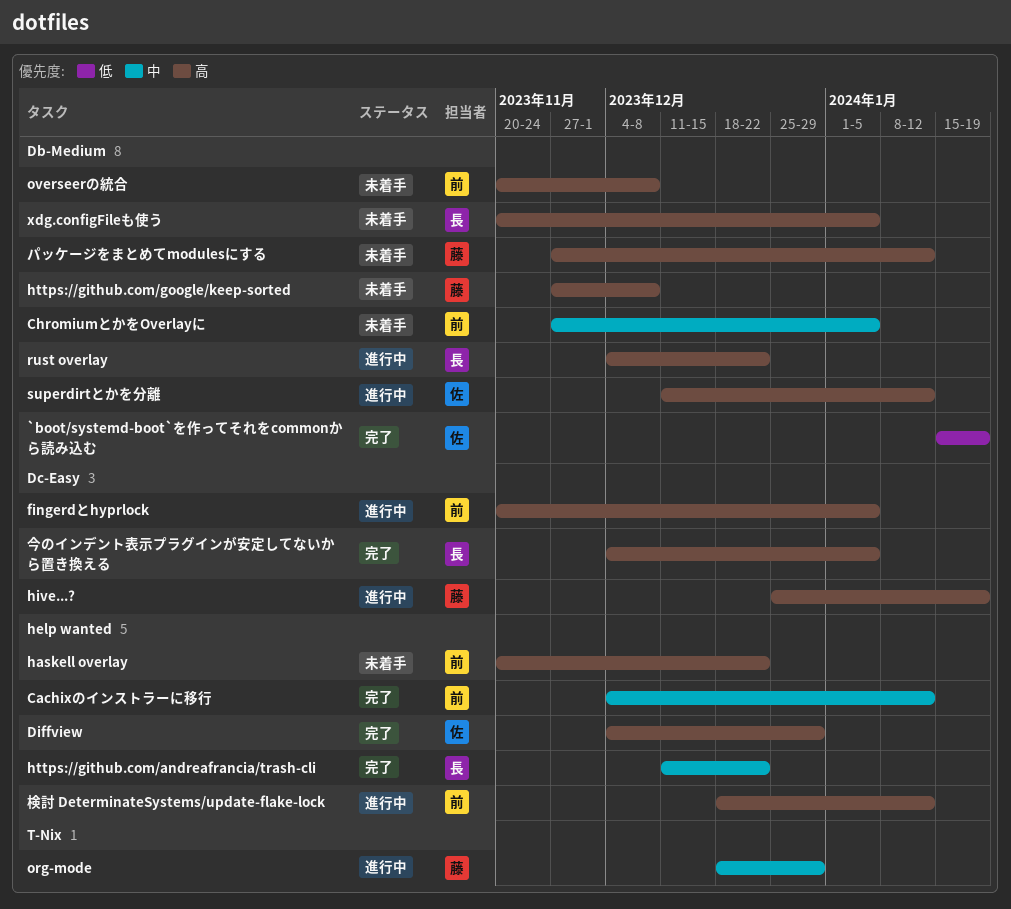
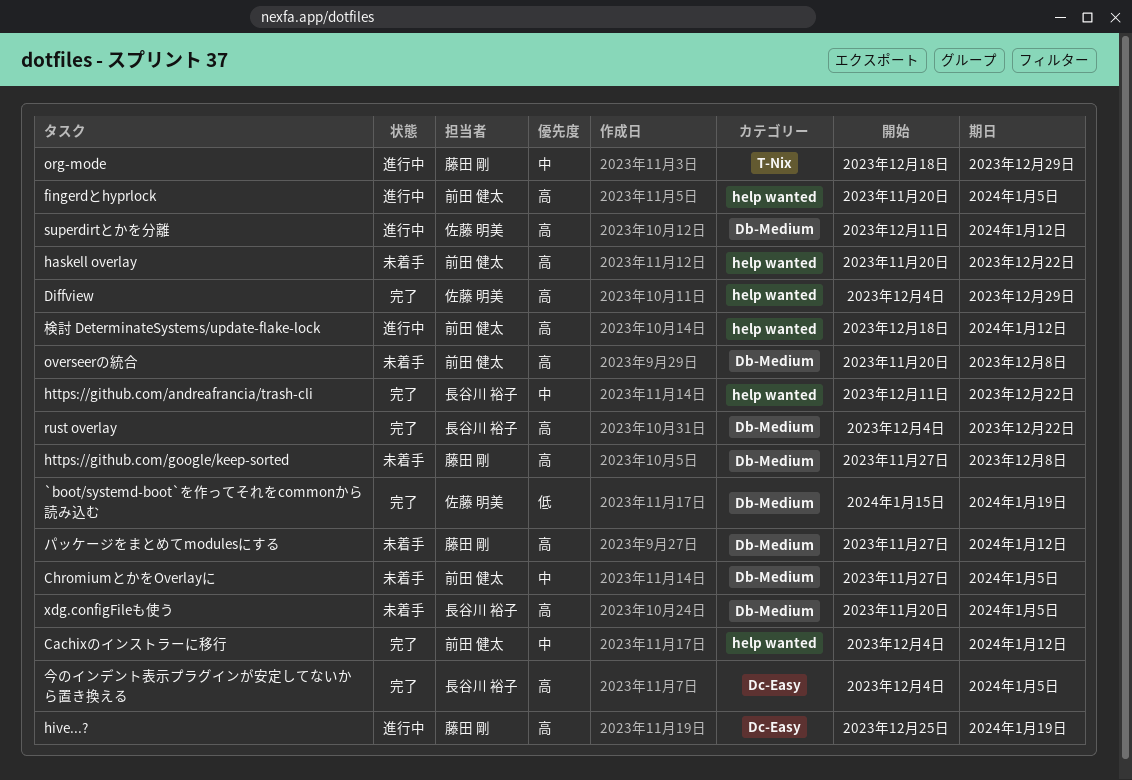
fingerdとhyprlock, label: Dc-Easy -> help wanted
rust overlay, status: 進行中 -> 完了

